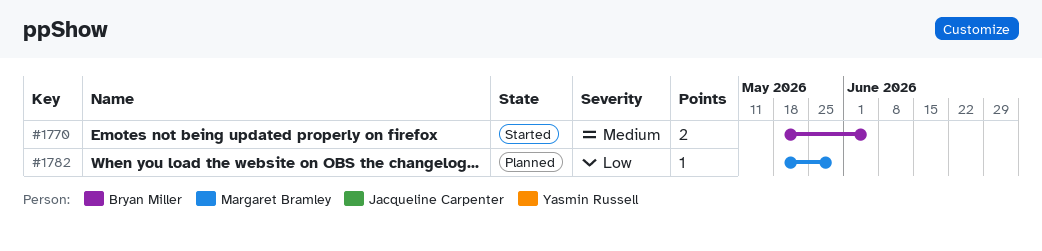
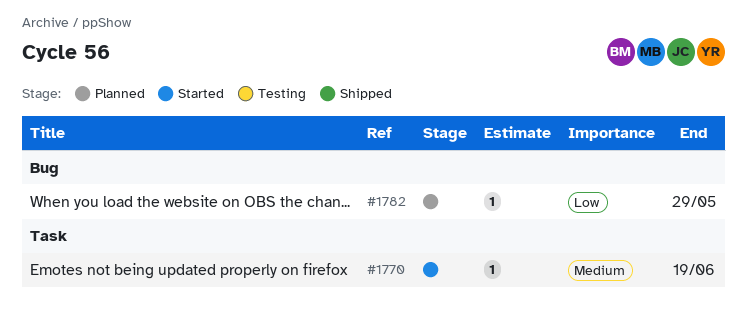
#1770, estimate: 2 -> 1
#1770, due: Jun 5 -> Jun 19

